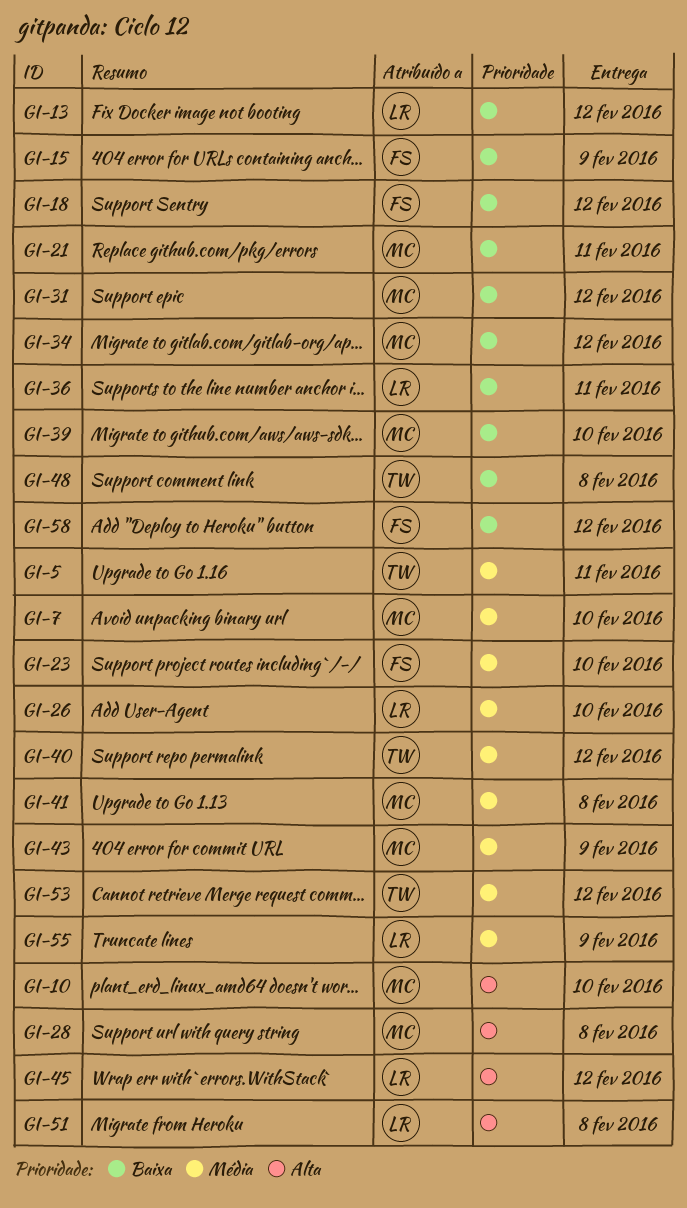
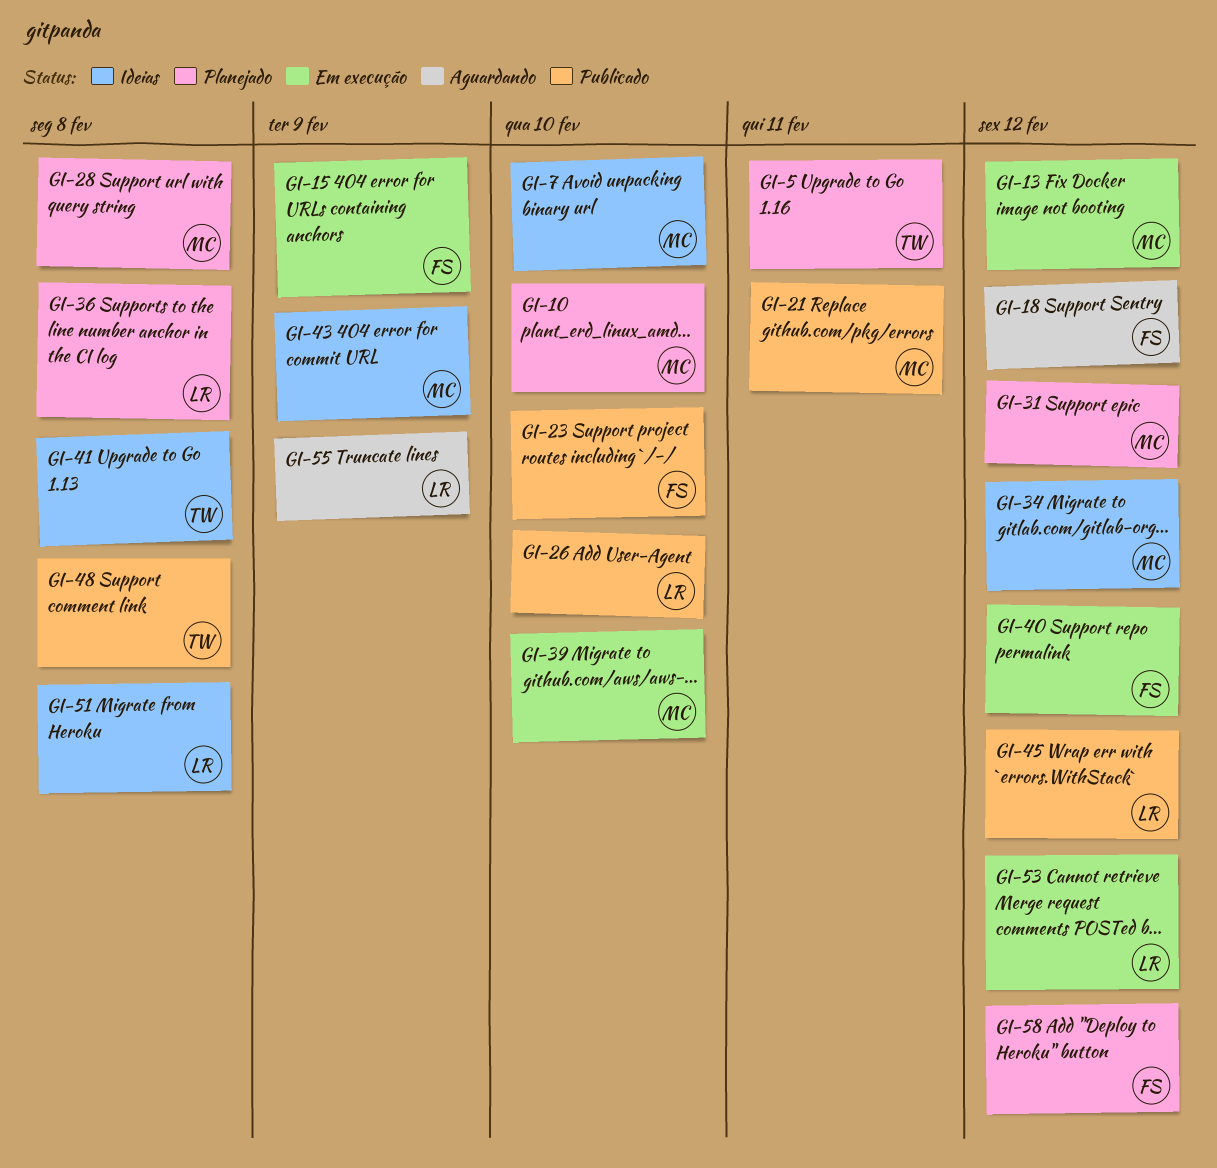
GI-13, owner: LR -> MC
GI-36, due: Feb 11 -> Feb 8
GI-40, owner: TW -> FS
GI-41, owner: MC -> TW
GI-53, owner: TW -> LR

